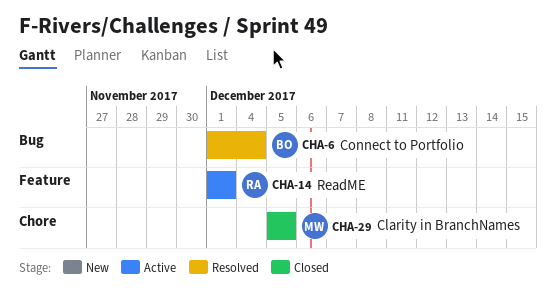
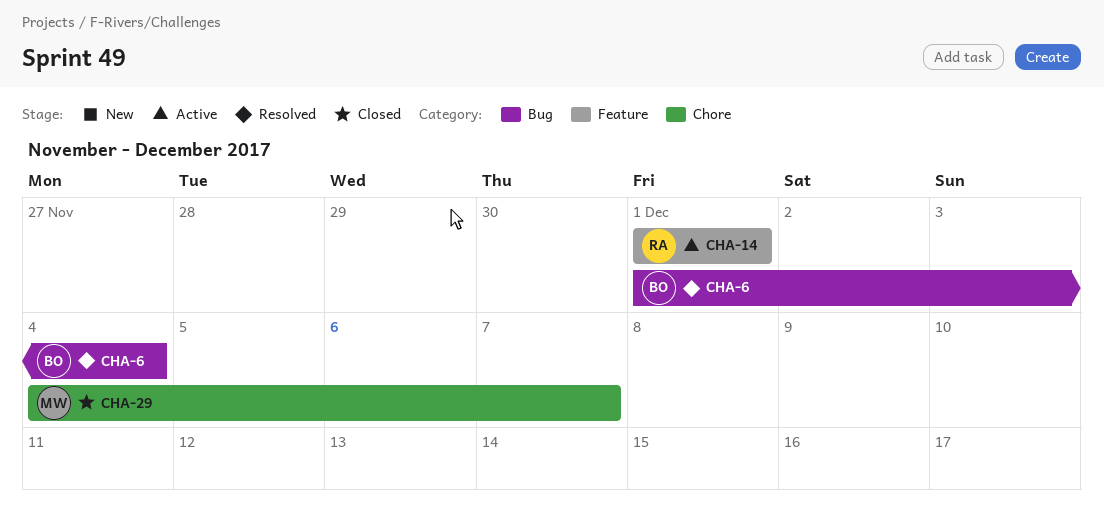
CHA-29, start: Dec 5 -> Dec 4
CHA-29, due: Dec 5 -> Dec 7

